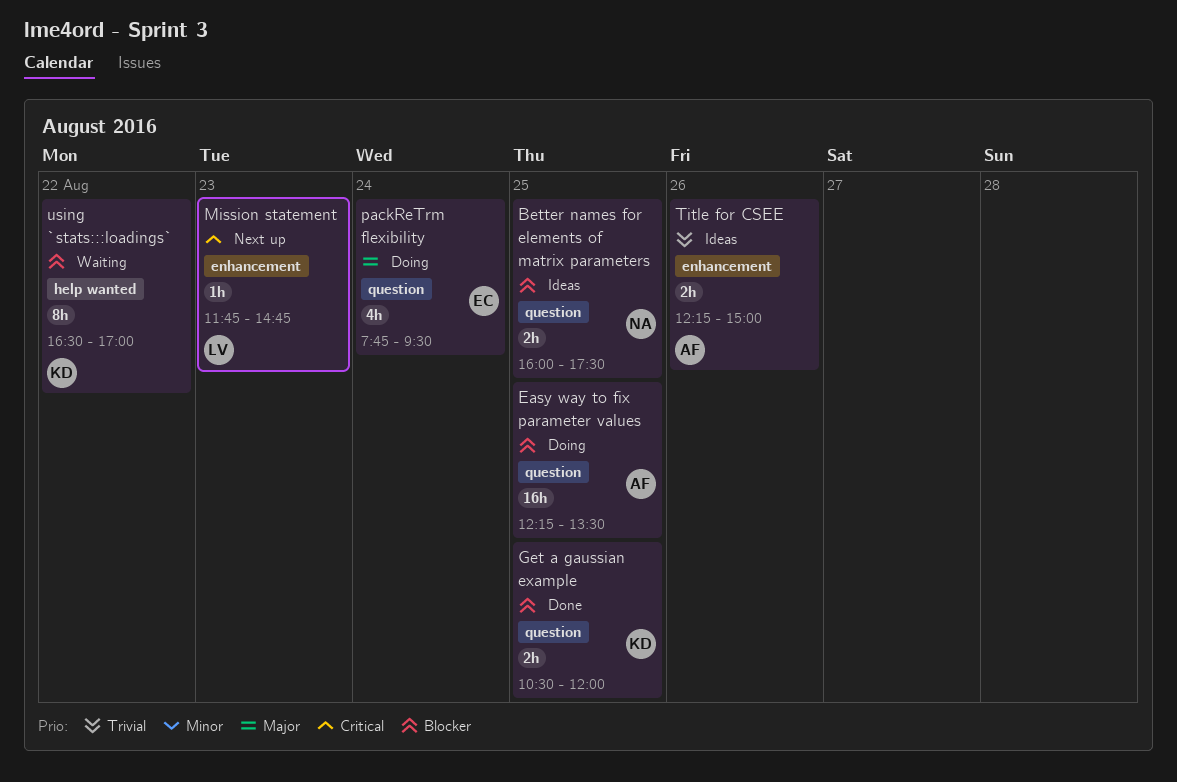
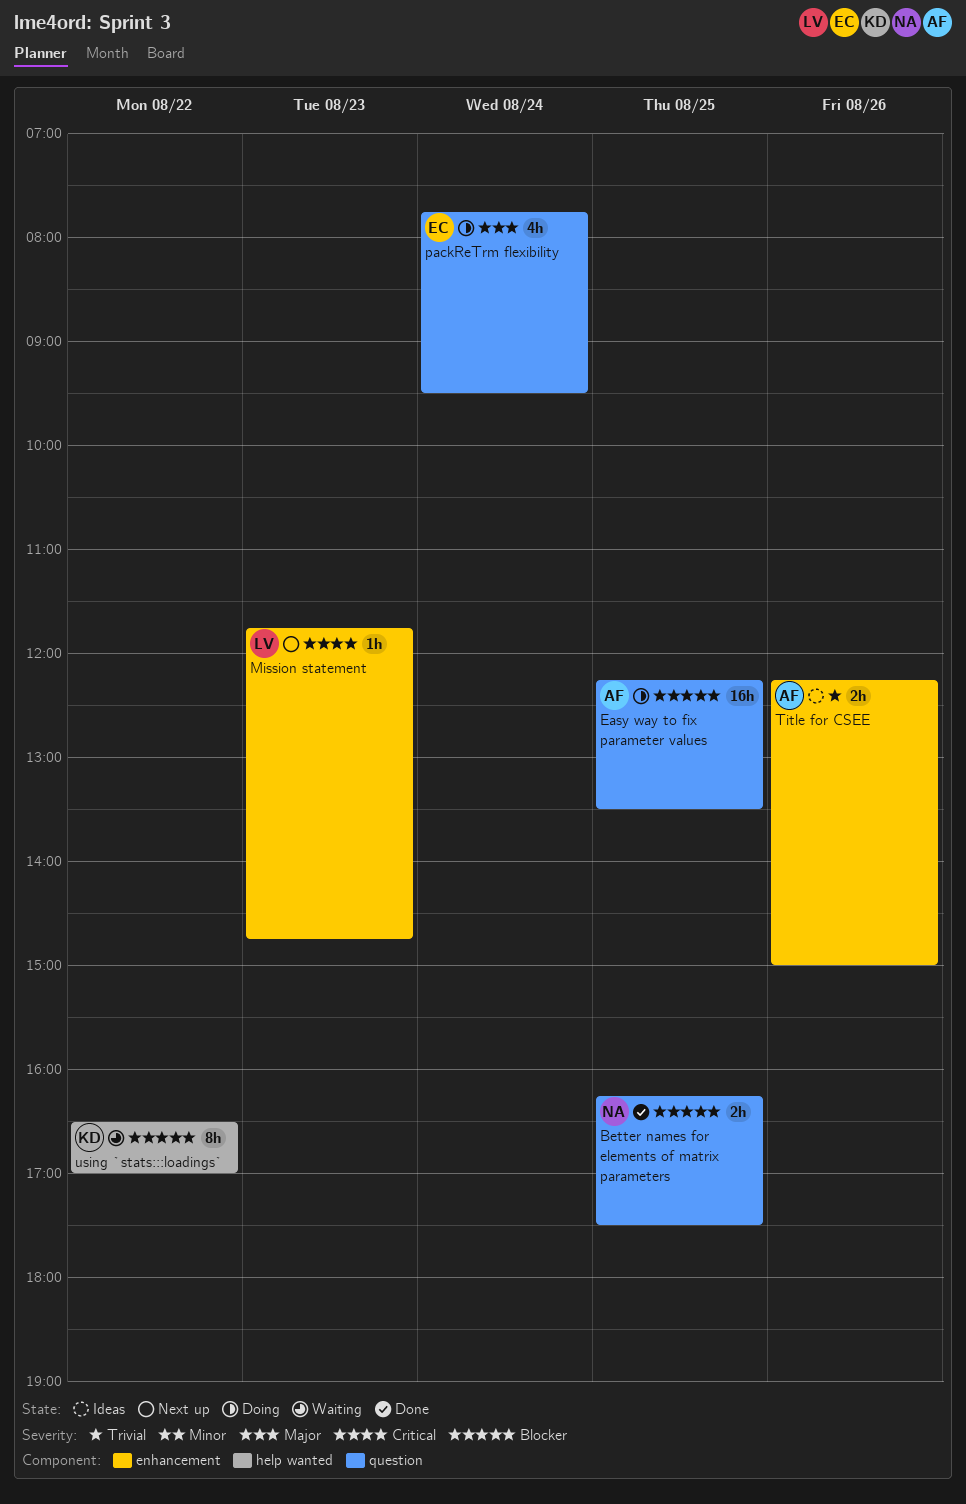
Better names for elements of matrix parameters, status: Ideas -> Done
Better names for elements of matrix parameters, begins: 16:00 -> 16:15
Get a gaussian example: present -> none

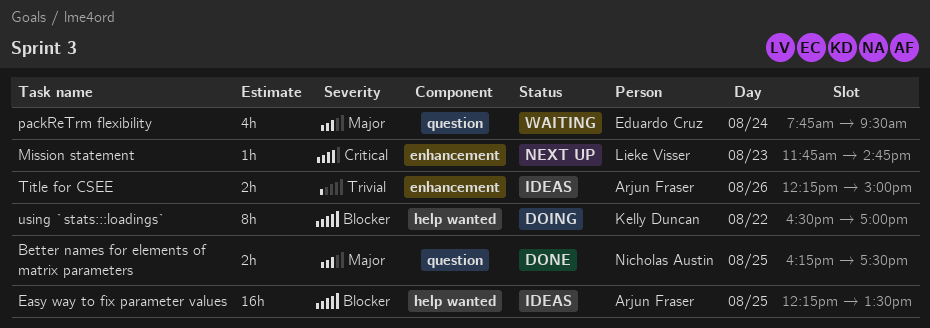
Better names for elements of matrix parameters, priority: Blocker -> Major
Easy way to fix parameter values, status: Doing -> Ideas
Easy way to fix parameter values, label: question -> help wanted
packReTrm flexibility, status: Doing -> Waiting
using `stats:::loadings`, status: Waiting -> Doing

